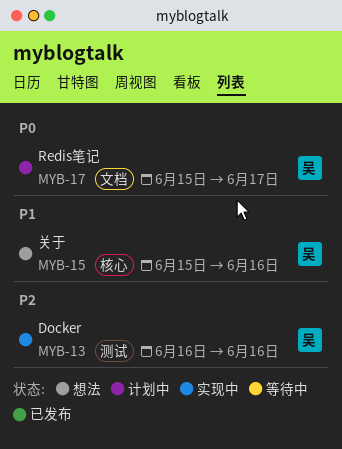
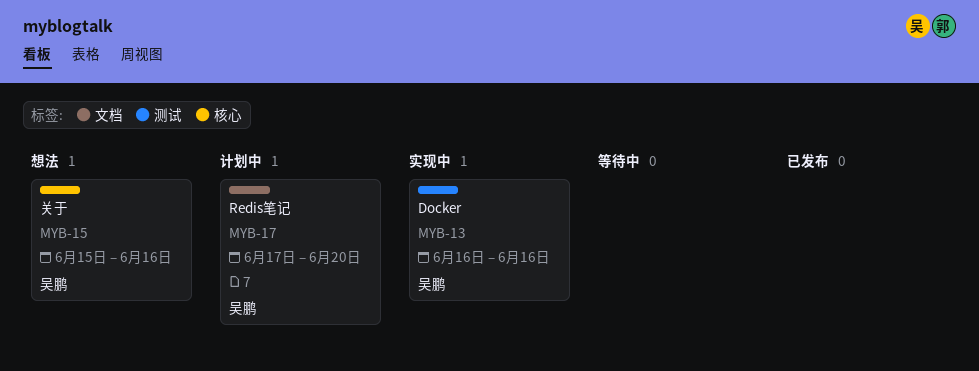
MYB-17, start: Jun 15 -> Jun 17
MYB-17, due: Jun 17 -> Jun 20

